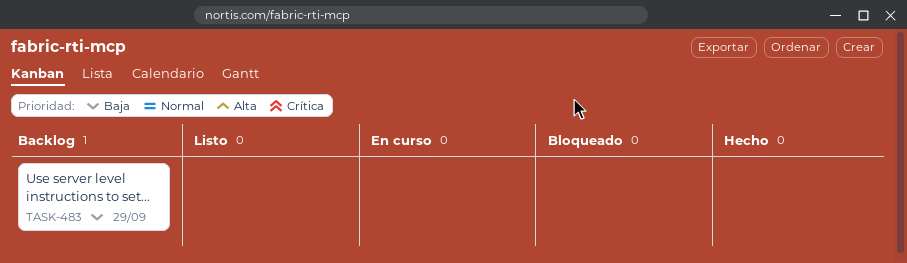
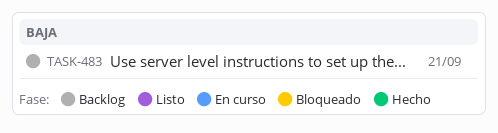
TASK-483, due: Sep 29 -> Sep 21

